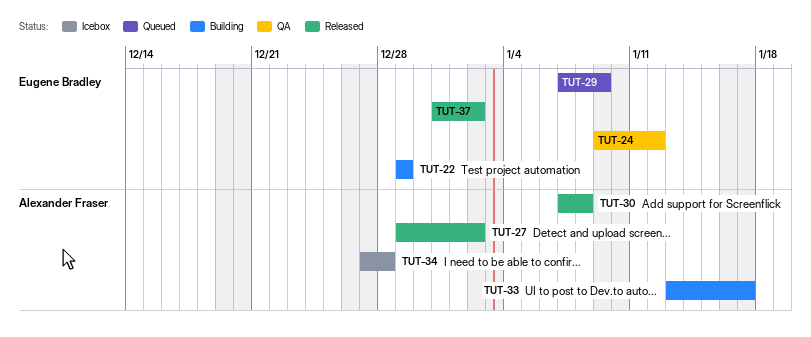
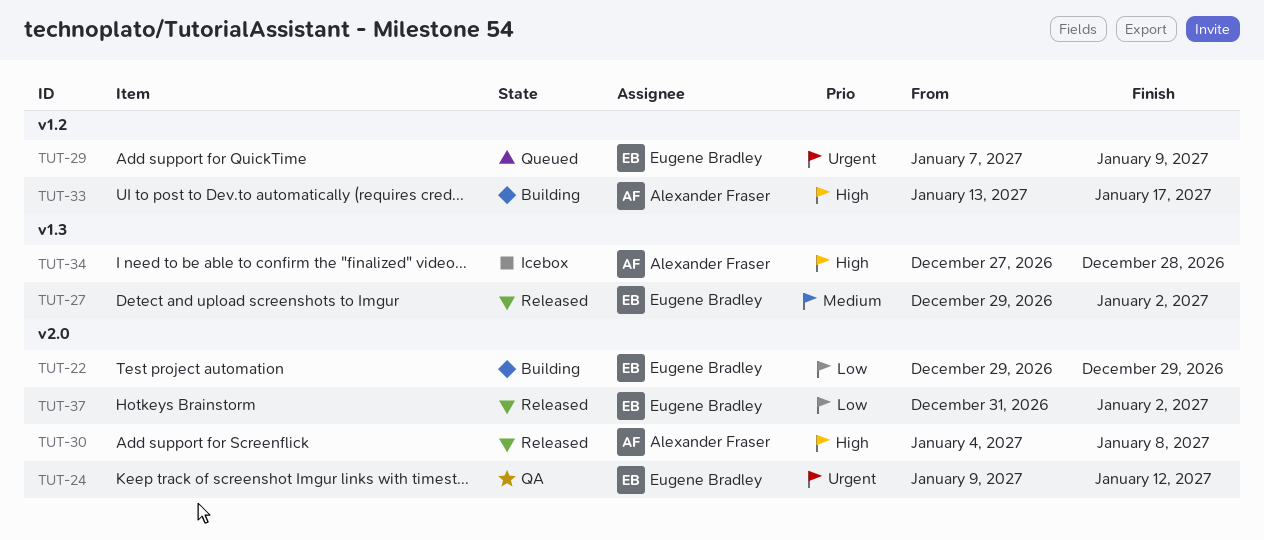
TUT-27, owner: Alexander Fraser -> Eugene Bradley
TUT-30, start: Jan 7 -> Jan 4

